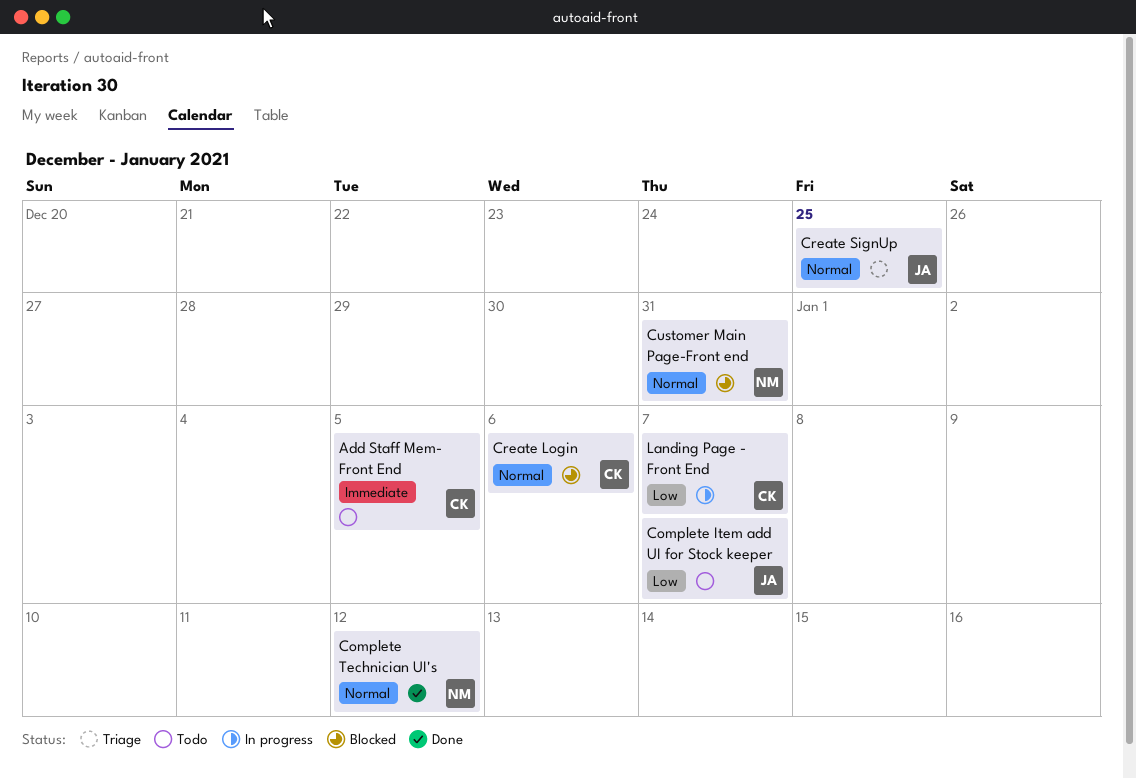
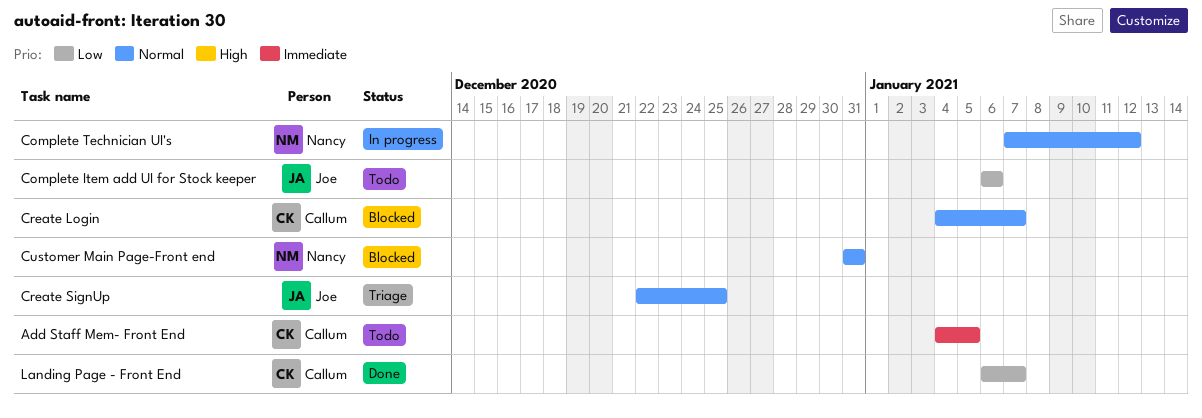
Complete Item add UI for Stock keeper, due: Jan 7 -> Jan 6
Complete Technician UI's, status: Done -> In progress
Create Login, due: Jan 6 -> Jan 7
Landing Page - Front End, status: In progress -> Done

